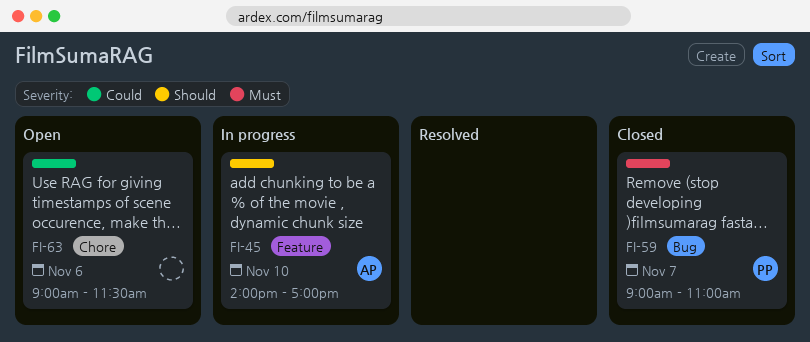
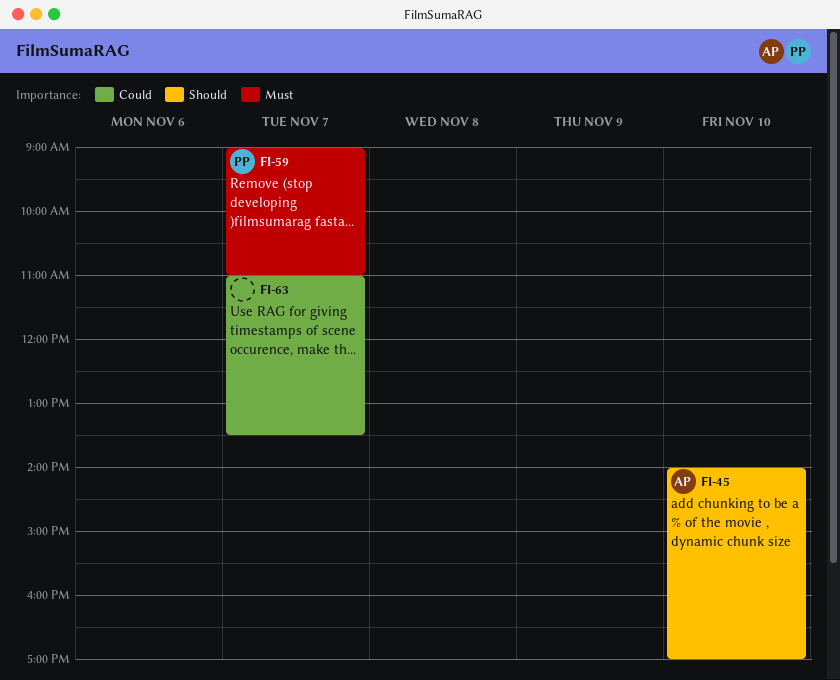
FI-63, day: Nov 6 -> Nov 7
FI-63, begins: 09:00 -> 11:00
FI-63, ends: 11:30 -> 13:30

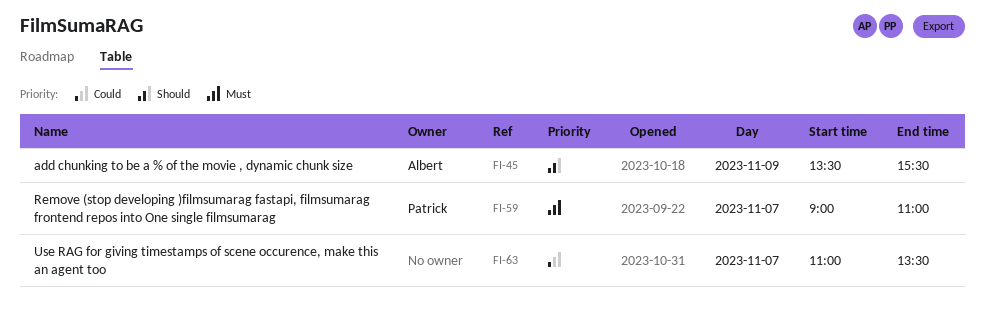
FI-45, day: Nov 10 -> Nov 9
FI-45, begins: 14:00 -> 13:30
FI-45, ends: 17:00 -> 15:30

